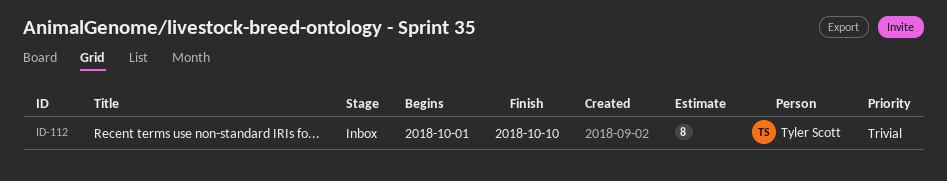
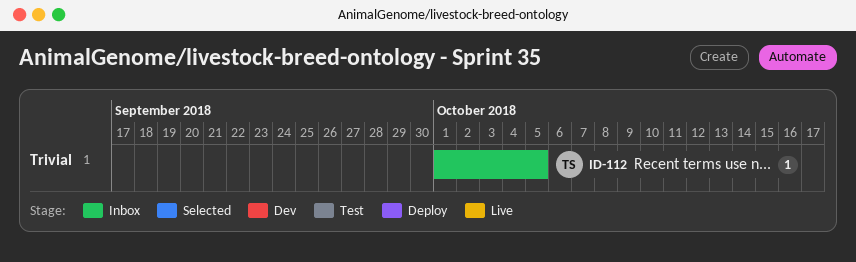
ID-112, estimate: 8 -> 1
ID-112, due: Oct 10 -> Oct 5

